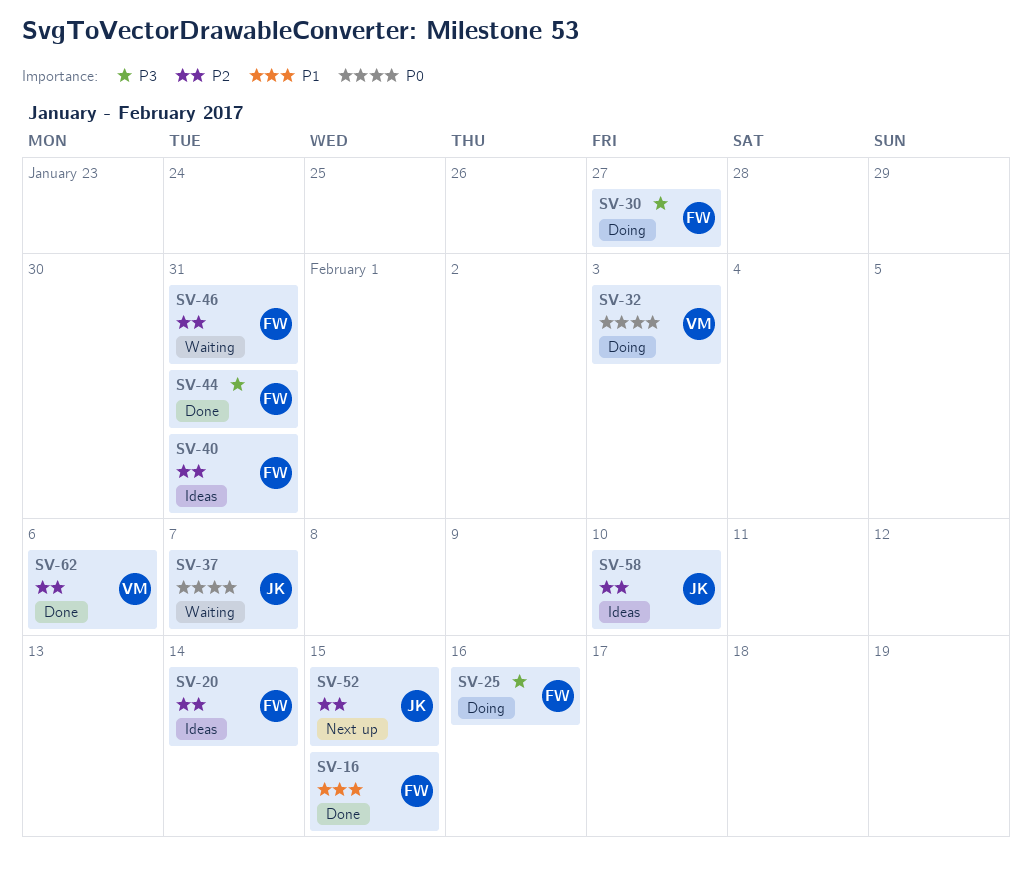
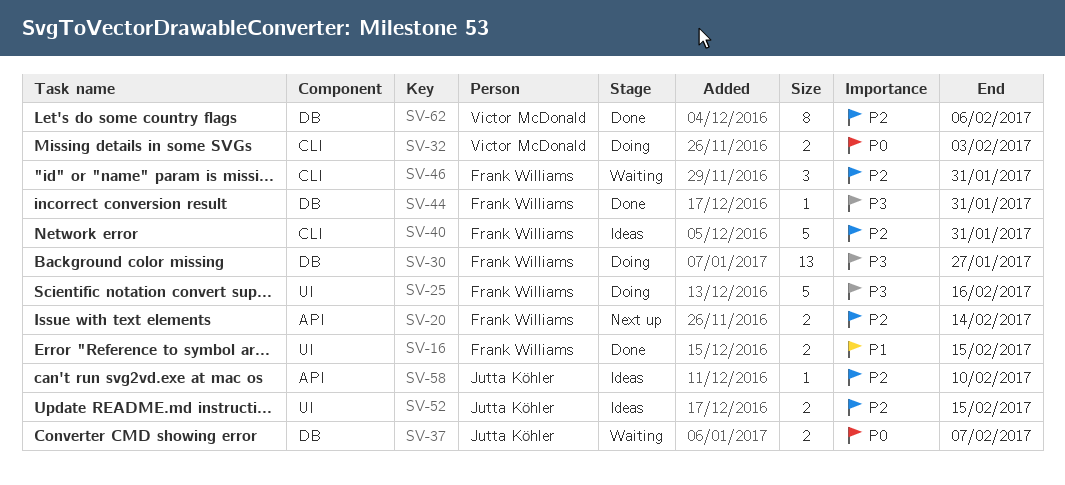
SV-20, status: Ideas -> Next up
SV-52, status: Next up -> Ideas

